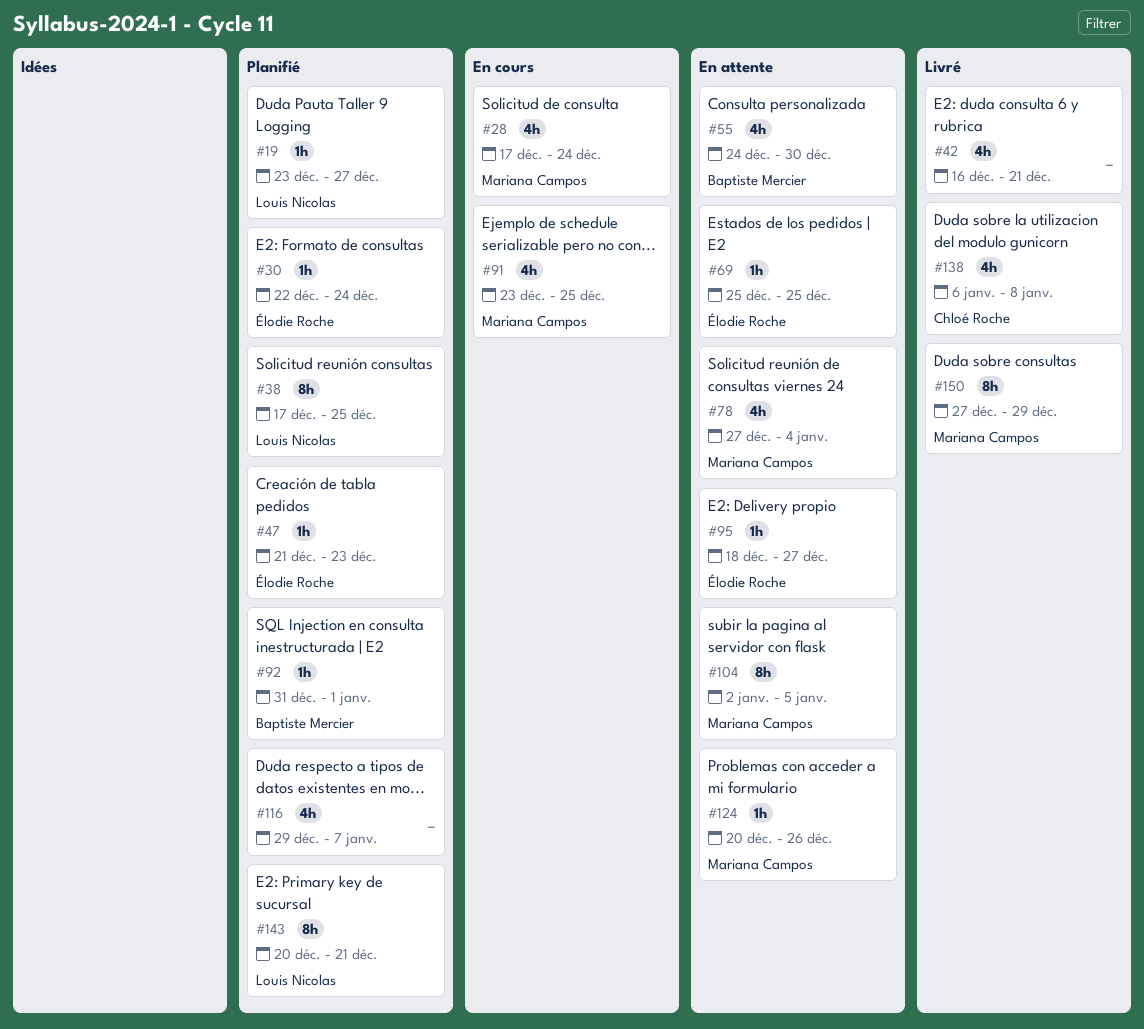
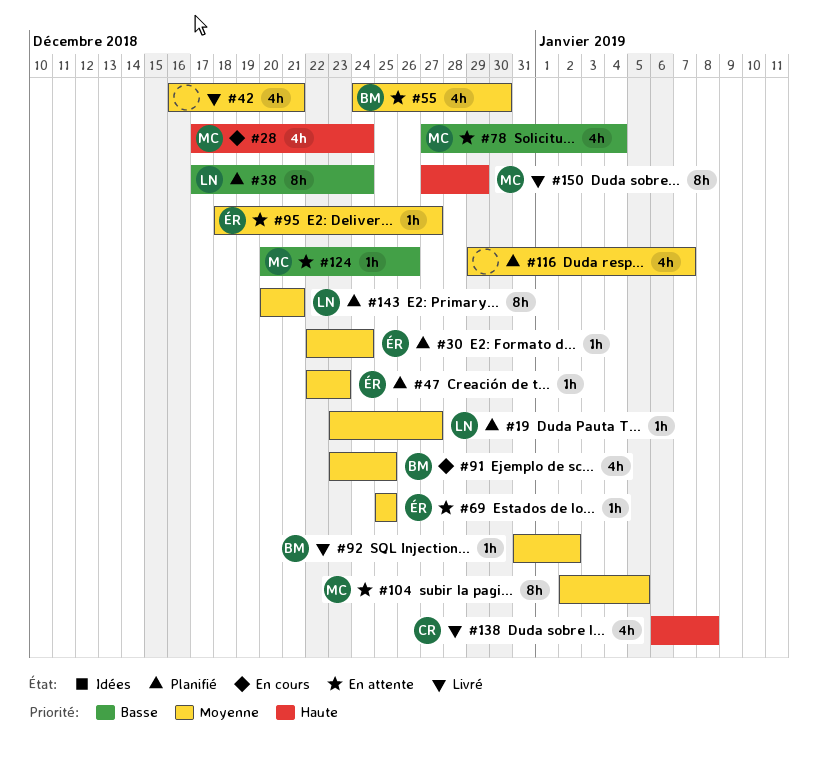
#38, due: Dec 25 -> Dec 24
#47, start: Dec 21 -> Dec 22
#91, owner: Mariana Campos -> Baptiste Mercier
#92, status: Planifié -> Livré
#92, due: Jan 1 -> Jan 2

